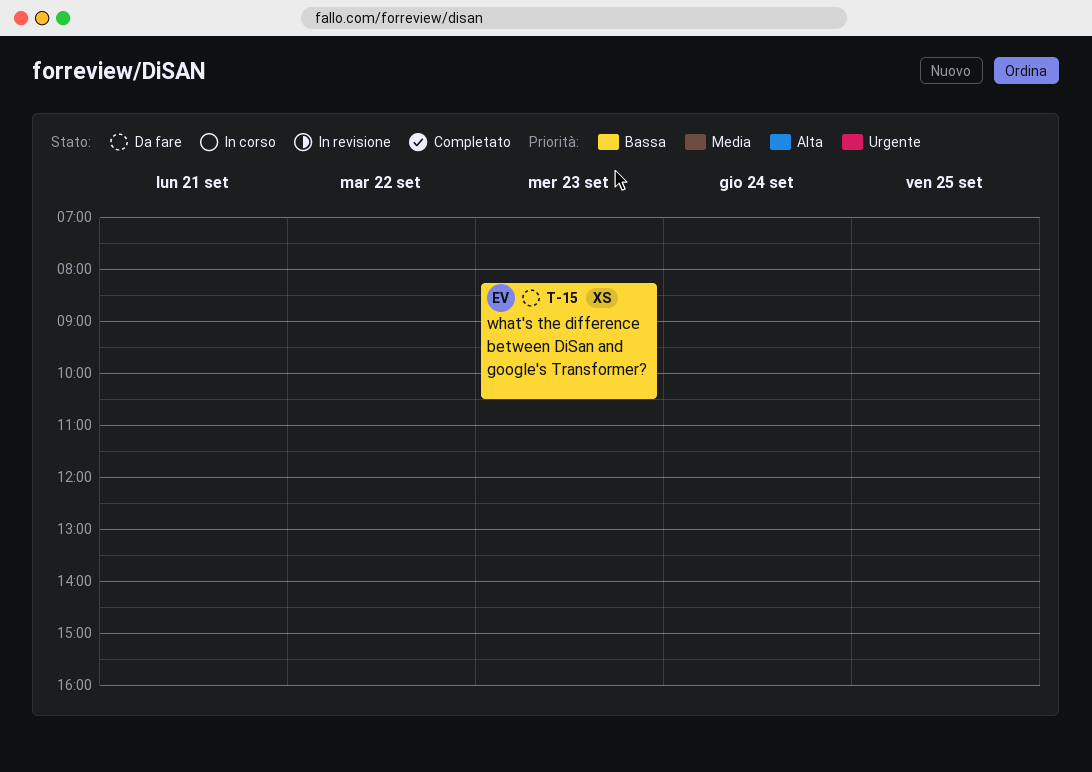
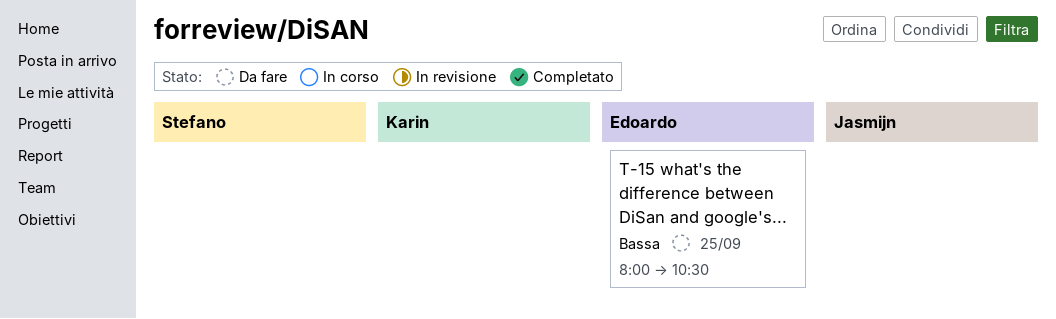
T-15, day: Sep 23 -> Sep 25
T-15, begins: 08:15 -> 08:00

